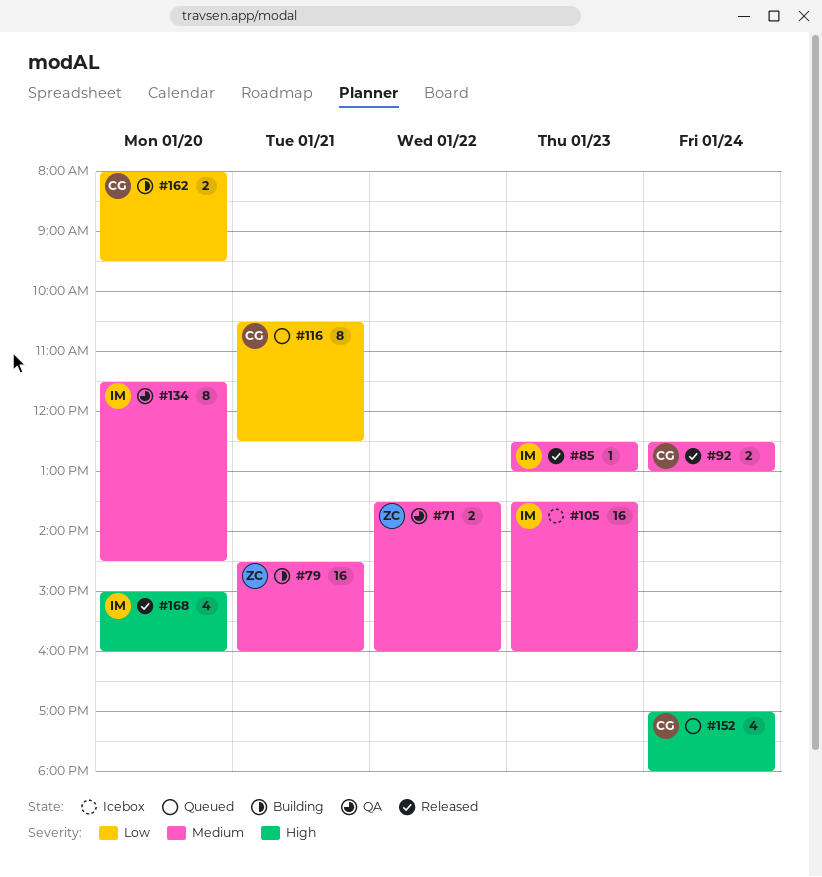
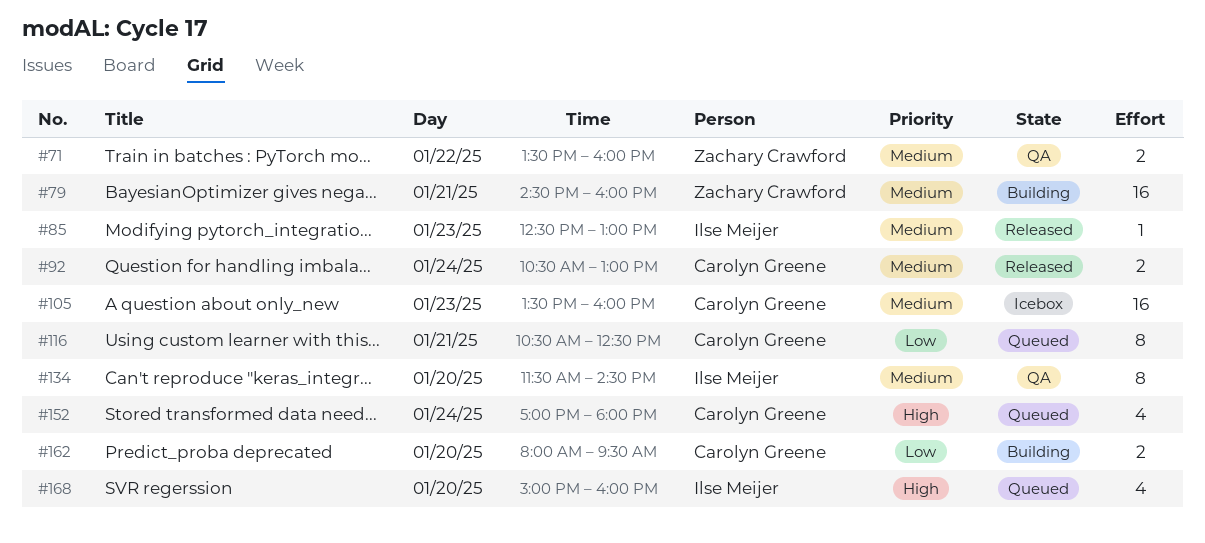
#92, begins: 12:30 -> 10:30
#105, owner: Ilse Meijer -> Carolyn Greene
#168, status: Released -> Queued

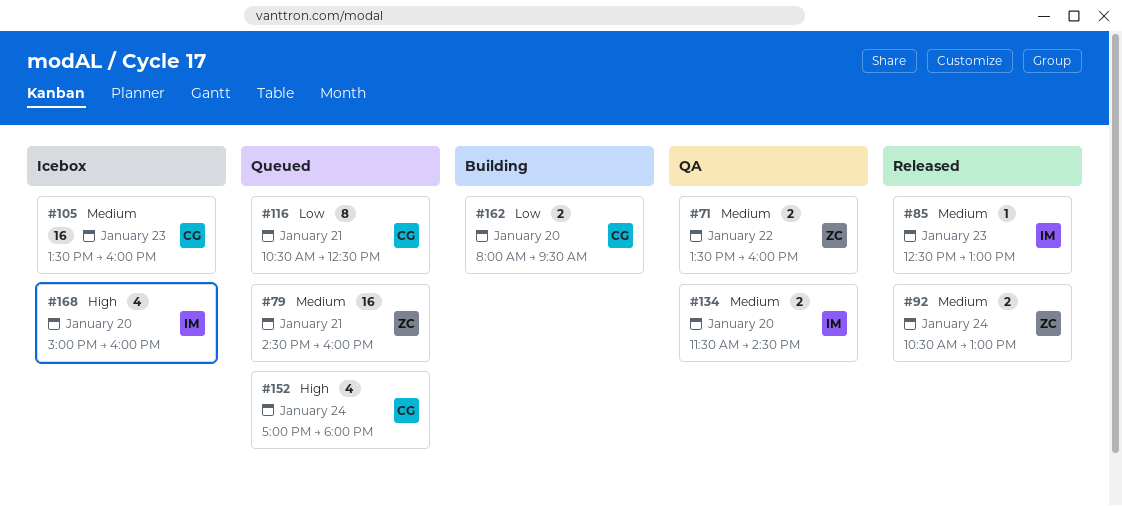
#79, status: Building -> Queued
#92, owner: Carolyn Greene -> Zachary Crawford
#134, estimate: 8 -> 2
#168, status: Queued -> Icebox

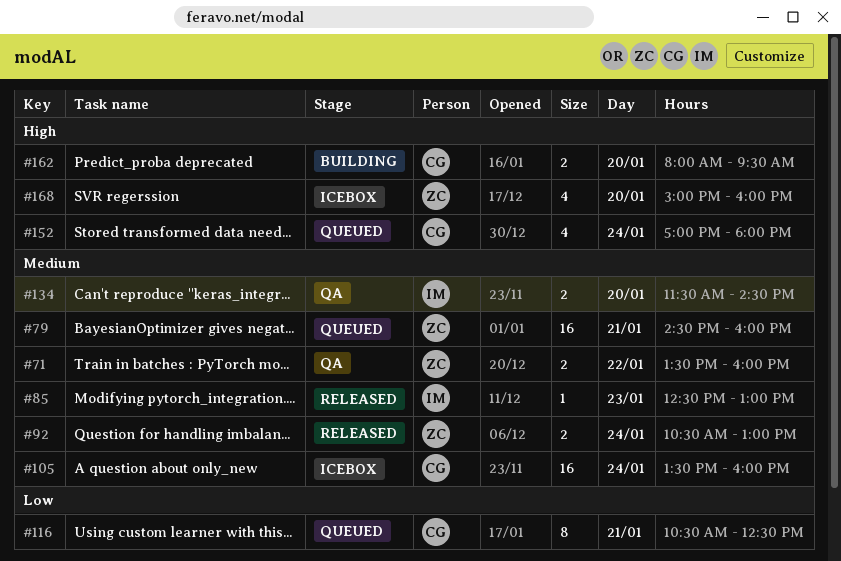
#105, day: Jan 23 -> Jan 24
#162, priority: Low -> High
#168, owner: IM -> ZC

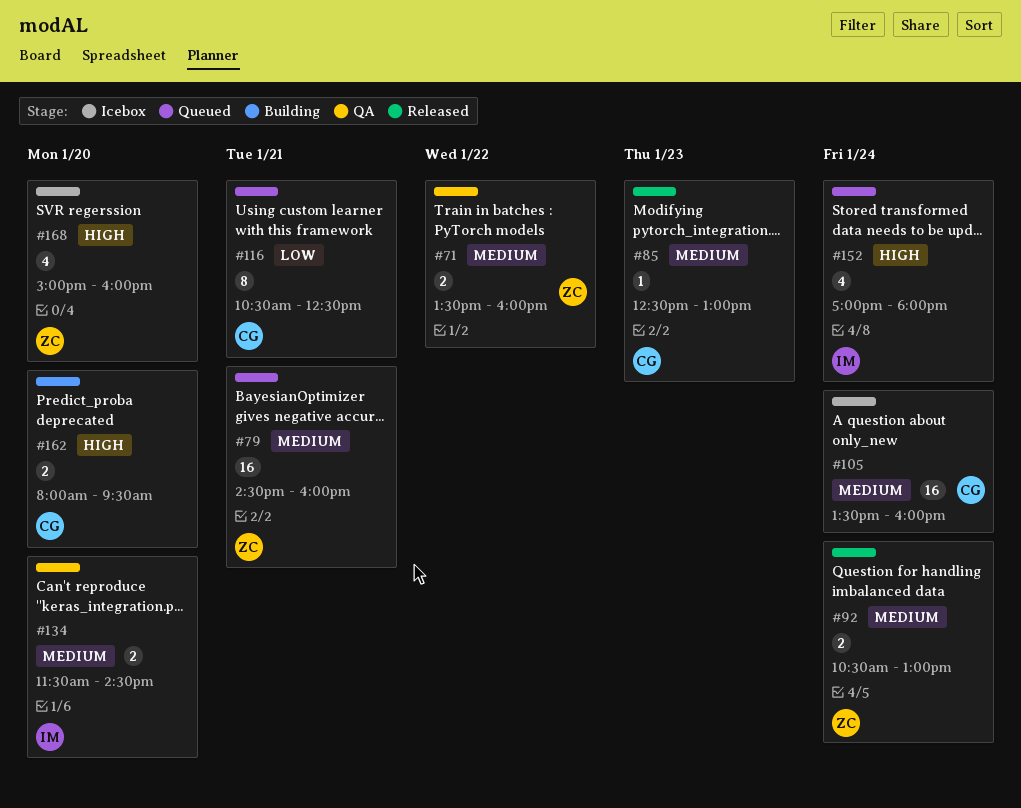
#85, owner: IM -> CG
#152, owner: CG -> IM

